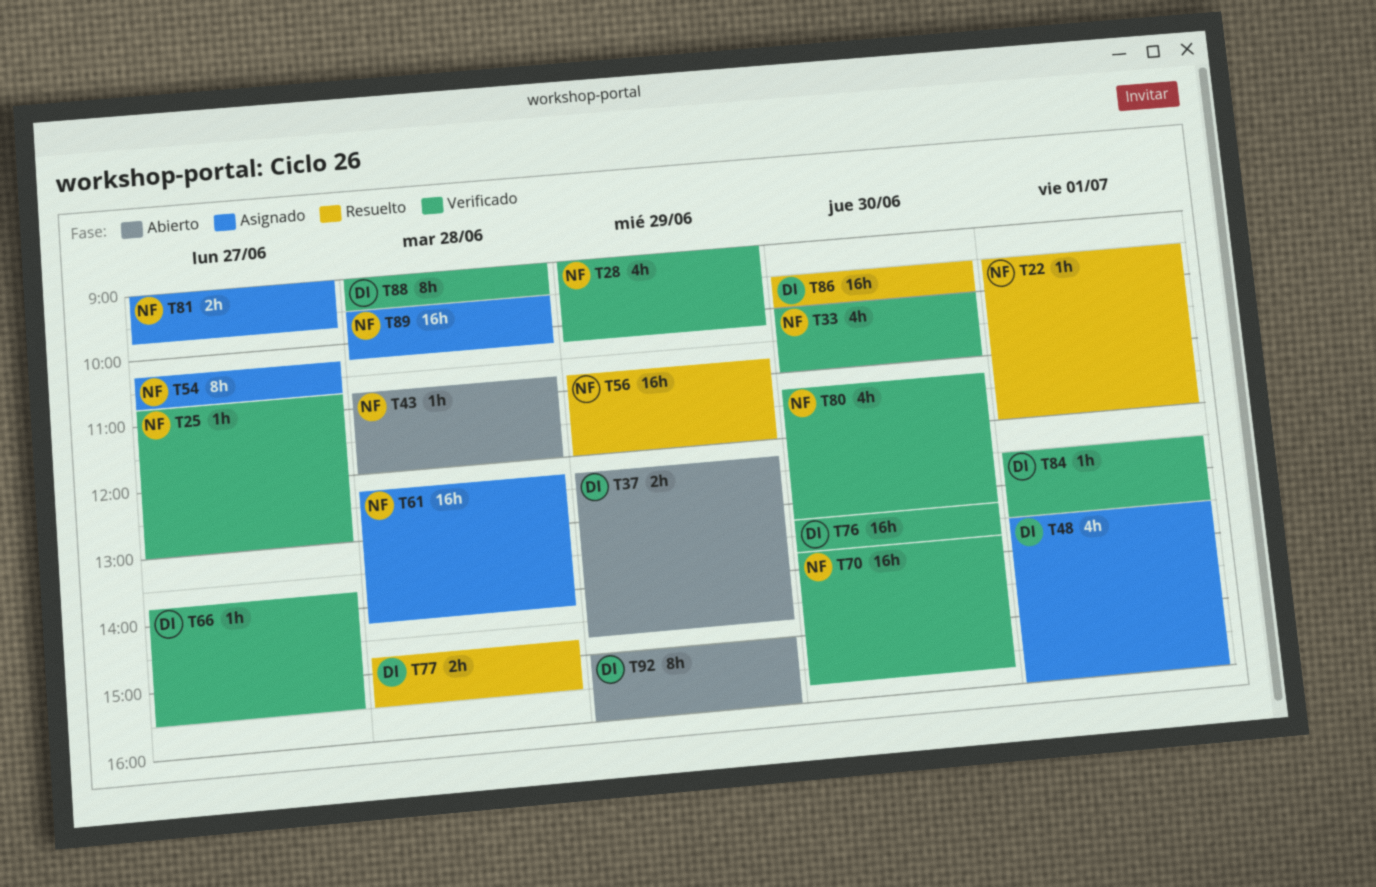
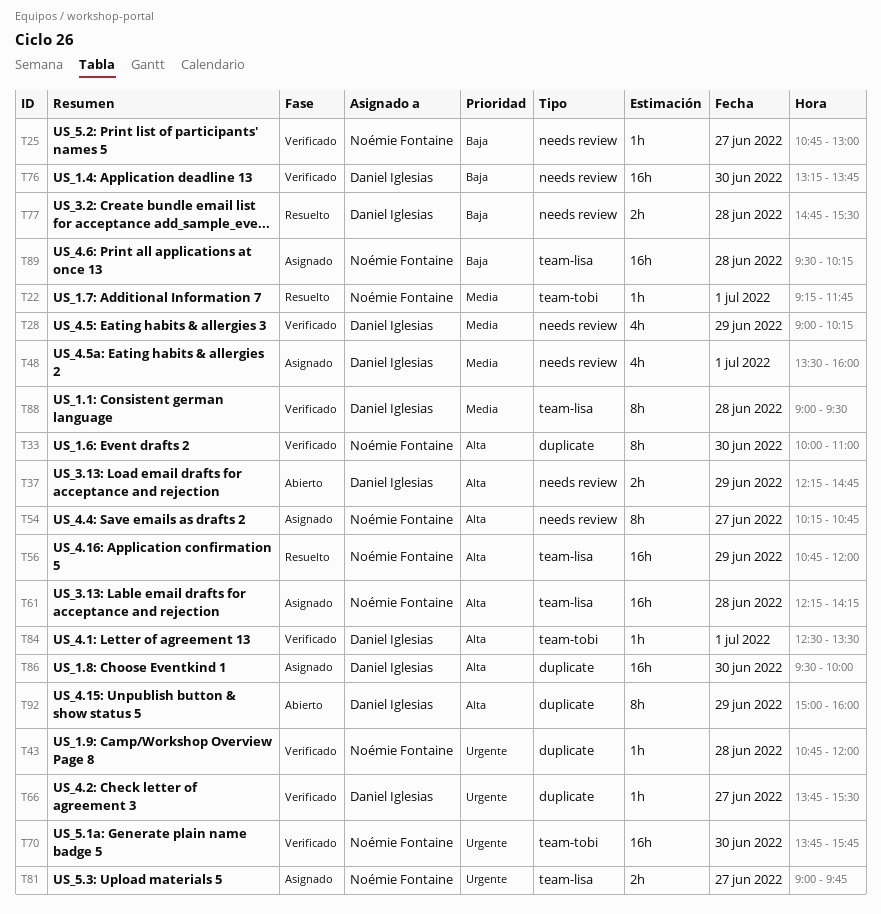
T22, begins: 09:30 -> 09:15
T22, ends: 12:00 -> 11:45
T28, owner: Noémie Fontaine -> Daniel Iglesias
T33, estimate: 4h -> 8h
T43, status: Abierto -> Verificado
T80: present -> none
T86, status: Resuelto -> Asignado

